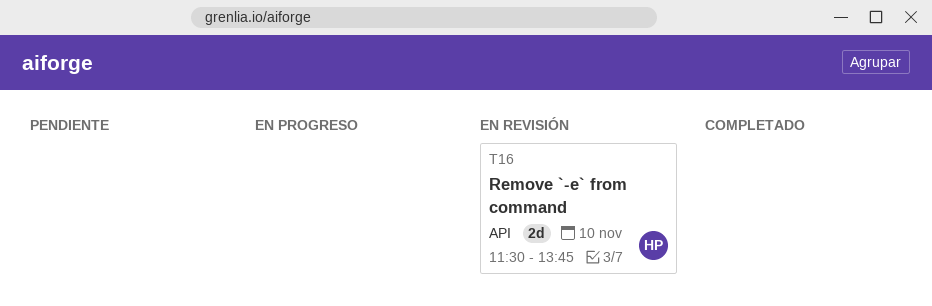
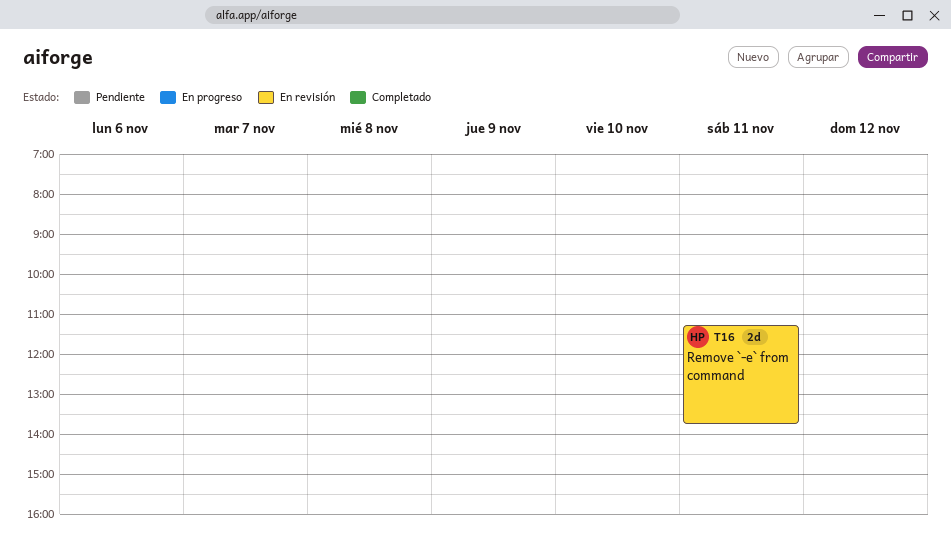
T16, day: Nov 10 -> Nov 11
T16, begins: 11:30 -> 11:15

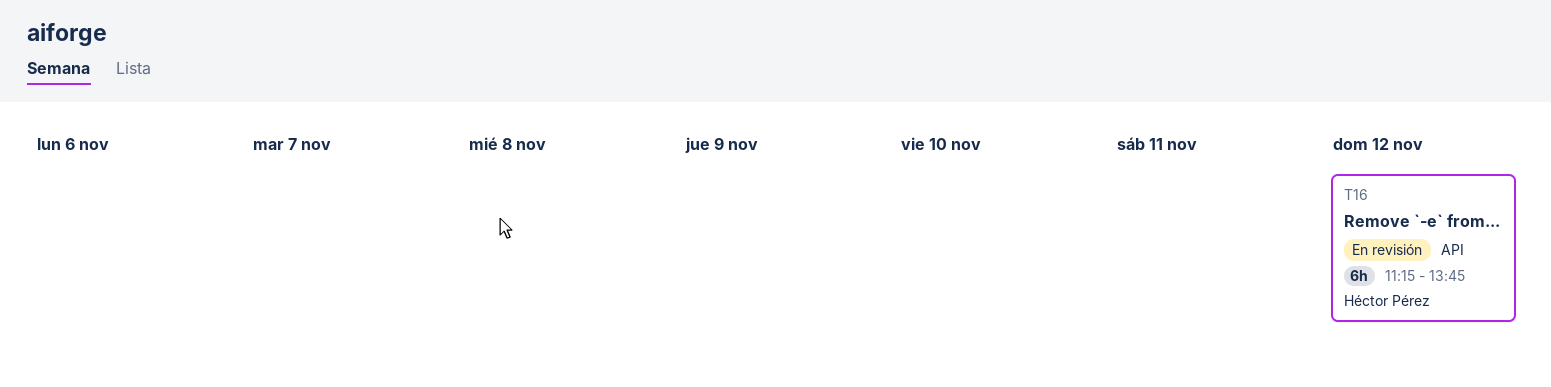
T16, estimate: 2d -> 6h
T16, day: Nov 11 -> Nov 12

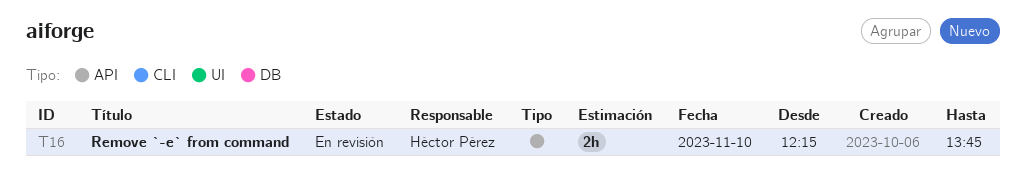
T16, estimate: 6h -> 2h
T16, day: Nov 12 -> Nov 10
T16, begins: 11:15 -> 12:15

